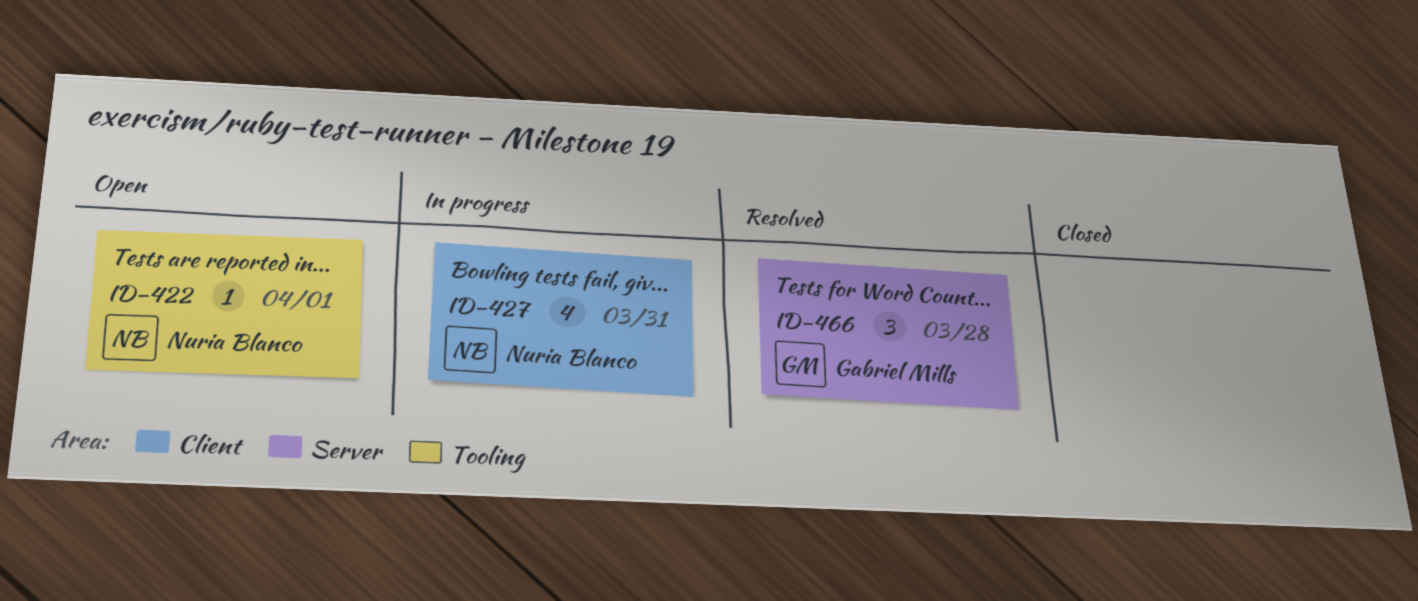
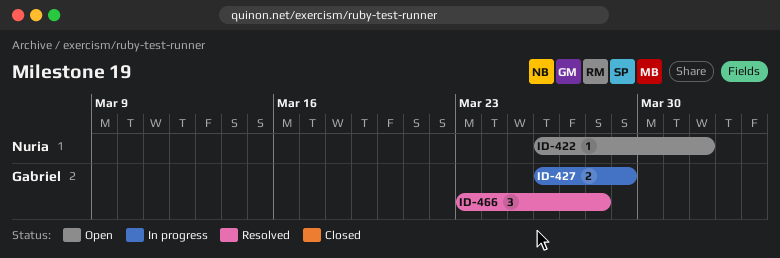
ID-427, owner: Nuria Blanco -> Gabriel Mills
ID-427, estimate: 4 -> 2
ID-427, due: Mar 31 -> Mar 29

